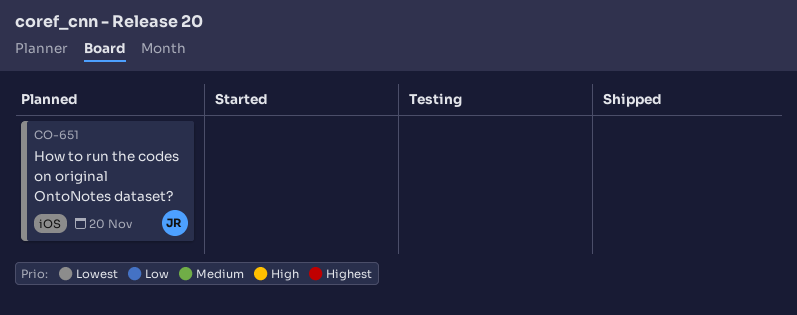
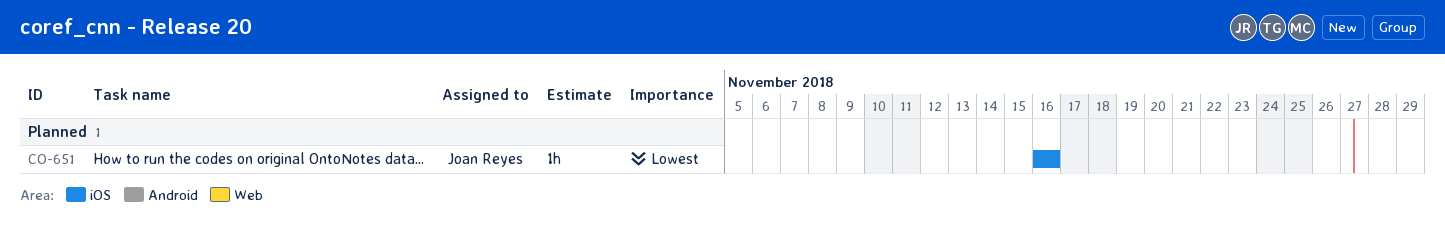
CO-651, due: Nov 20 -> Nov 16

